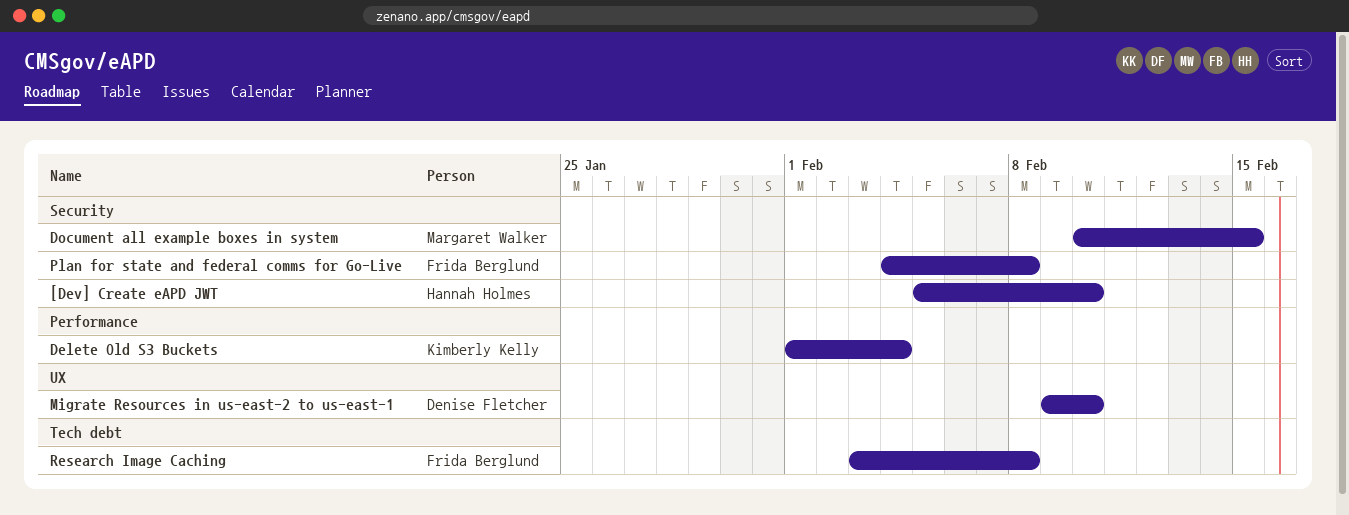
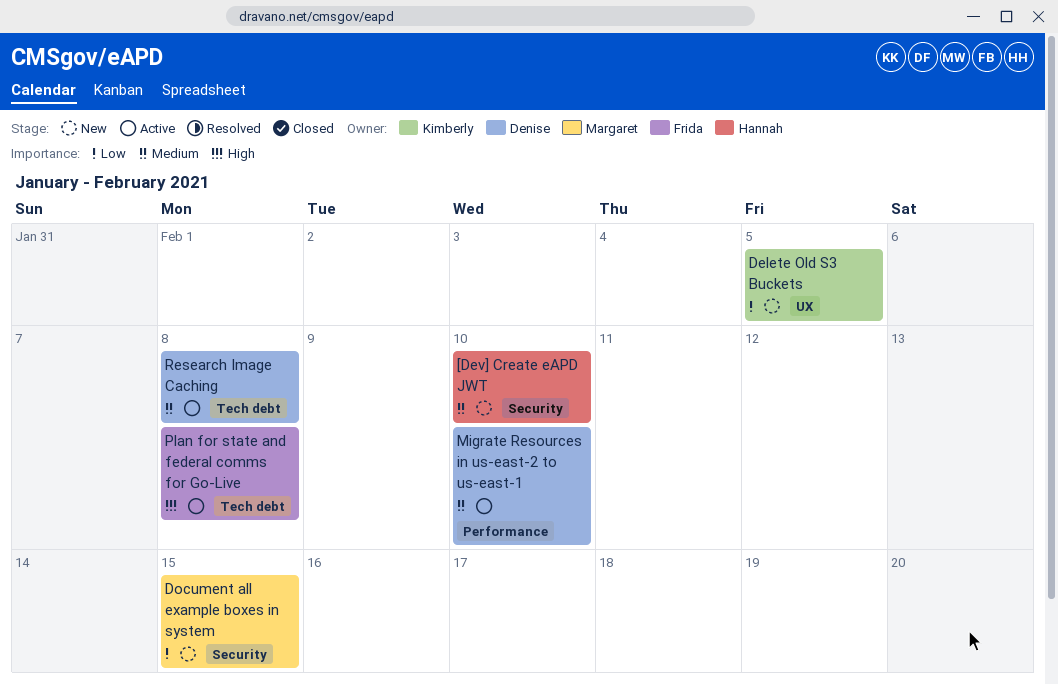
Delete Old S3 Buckets, label: Performance -> UX
Delete Old S3 Buckets, due: Feb 4 -> Feb 5
Migrate Resources in us-east-2 to us-east-1, label: UX -> Performance
Plan for state and federal comms for Go-Live, label: Security -> Tech debt
Research Image Caching, owner: Frida Berglund -> Denise Fletcher

